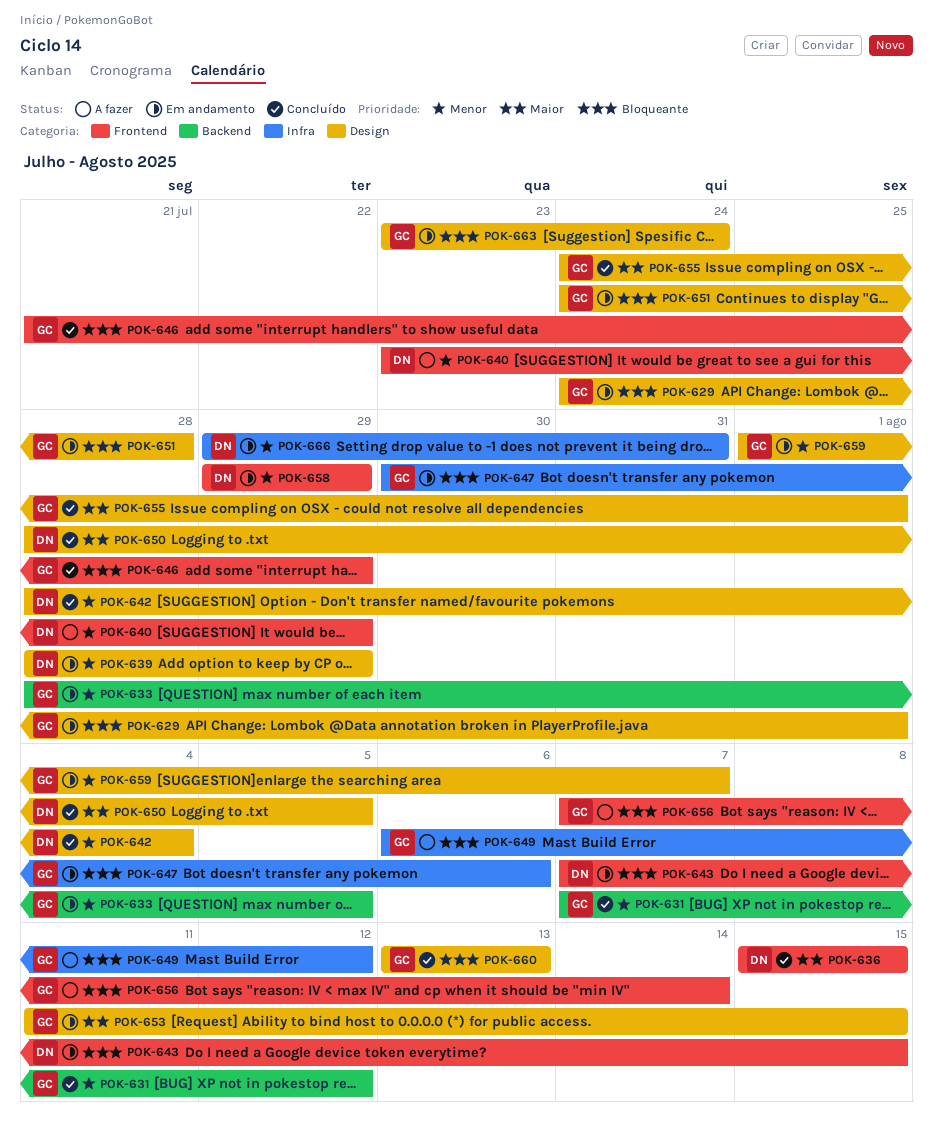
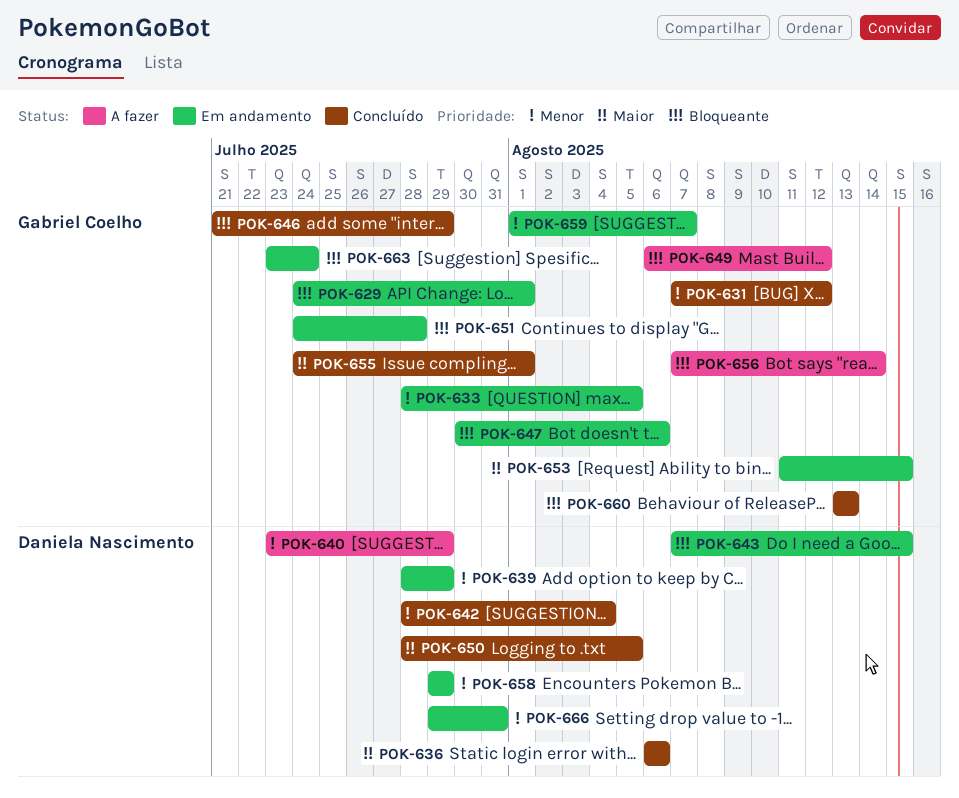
POK-636, start: Aug 15 -> Aug 6
POK-636, due: Aug 15 -> Aug 6

